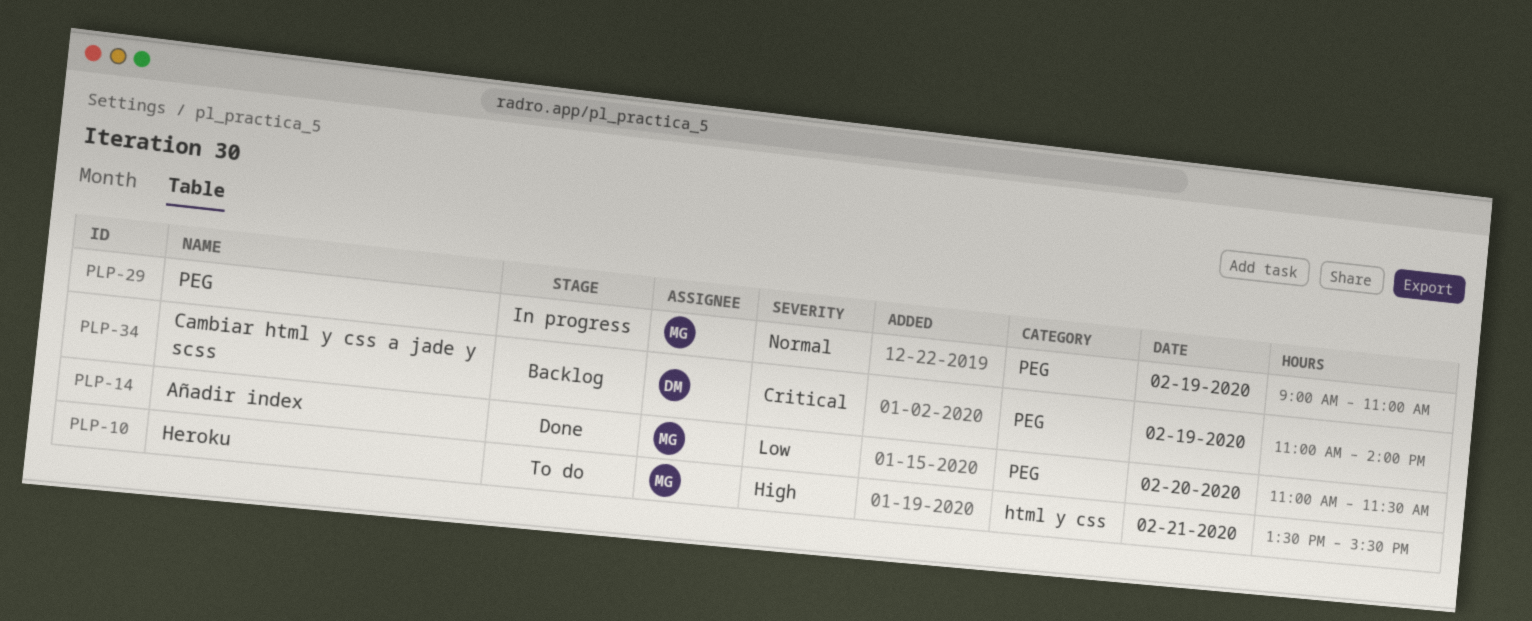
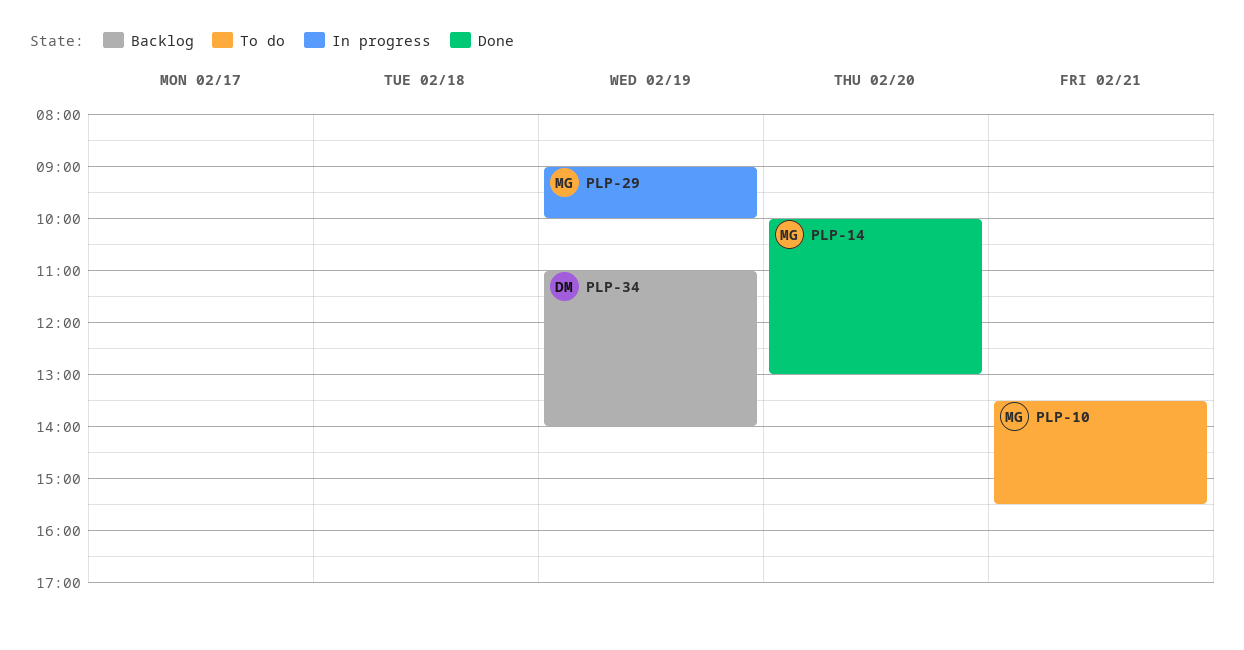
PLP-14, begins: 11:00 -> 10:00
PLP-14, ends: 11:30 -> 13:00
PLP-29, ends: 11:00 -> 10:00

